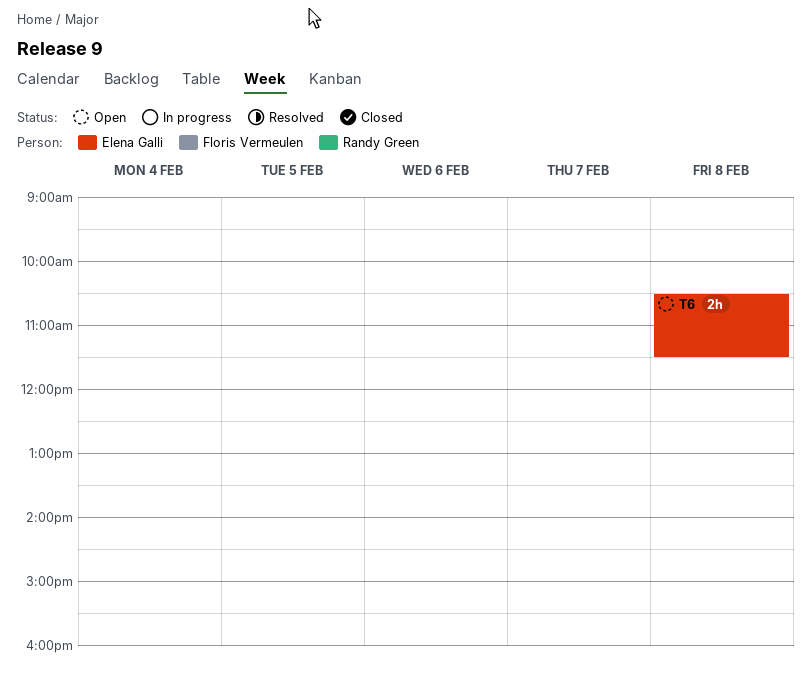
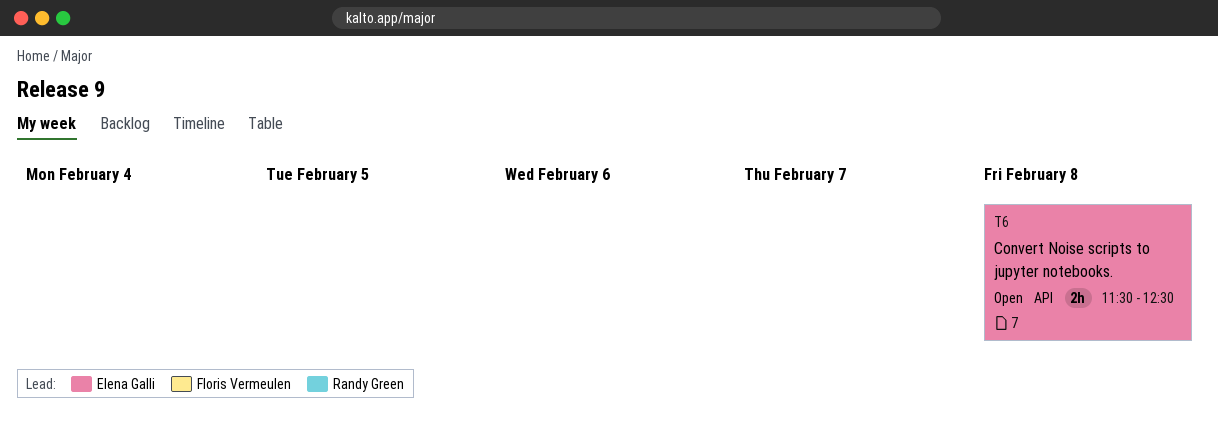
T6, begins: 10:30 -> 11:30
T6, ends: 11:30 -> 12:30

